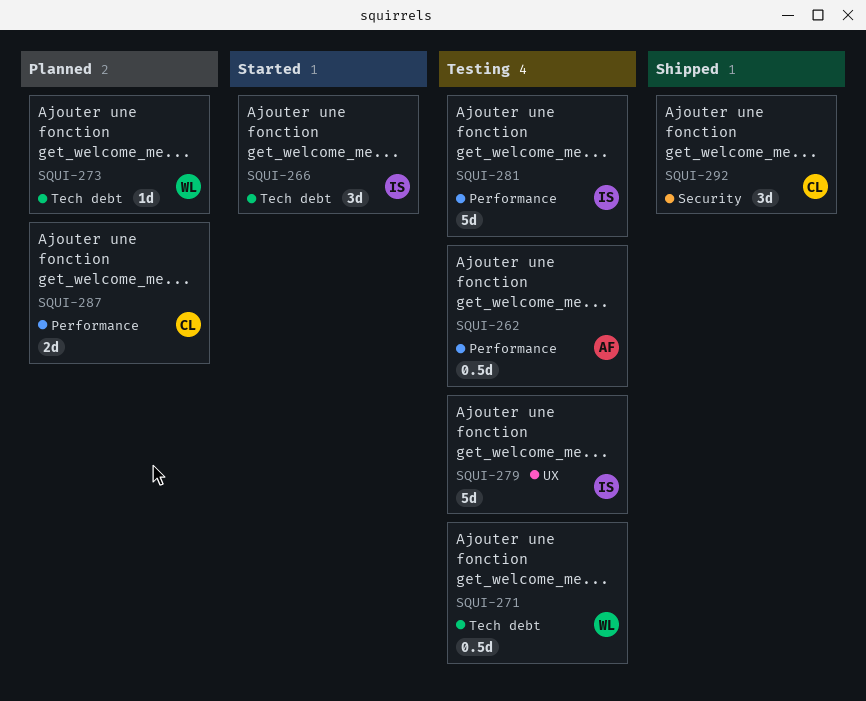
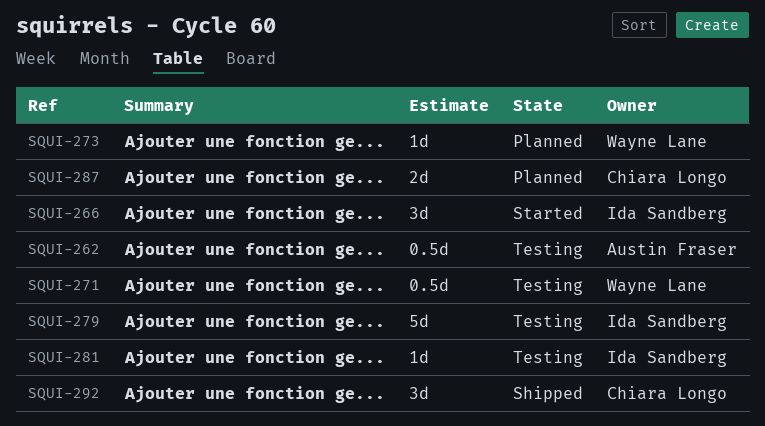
SQUI-281, estimate: 5d -> 1d

